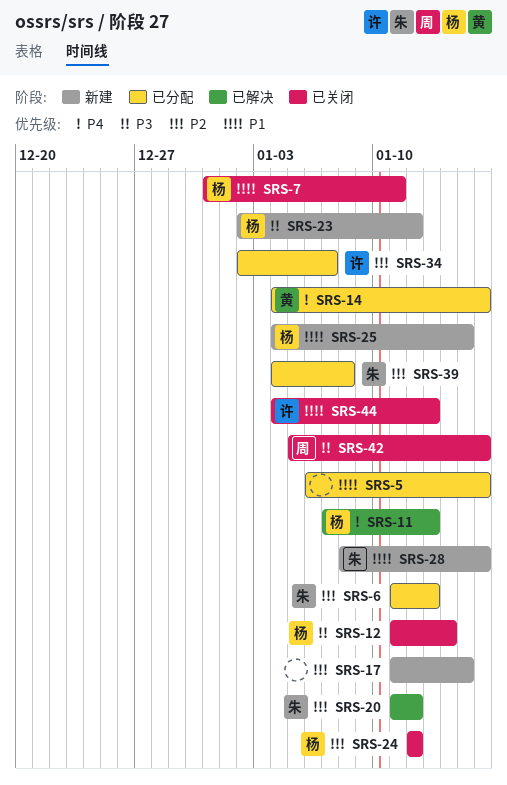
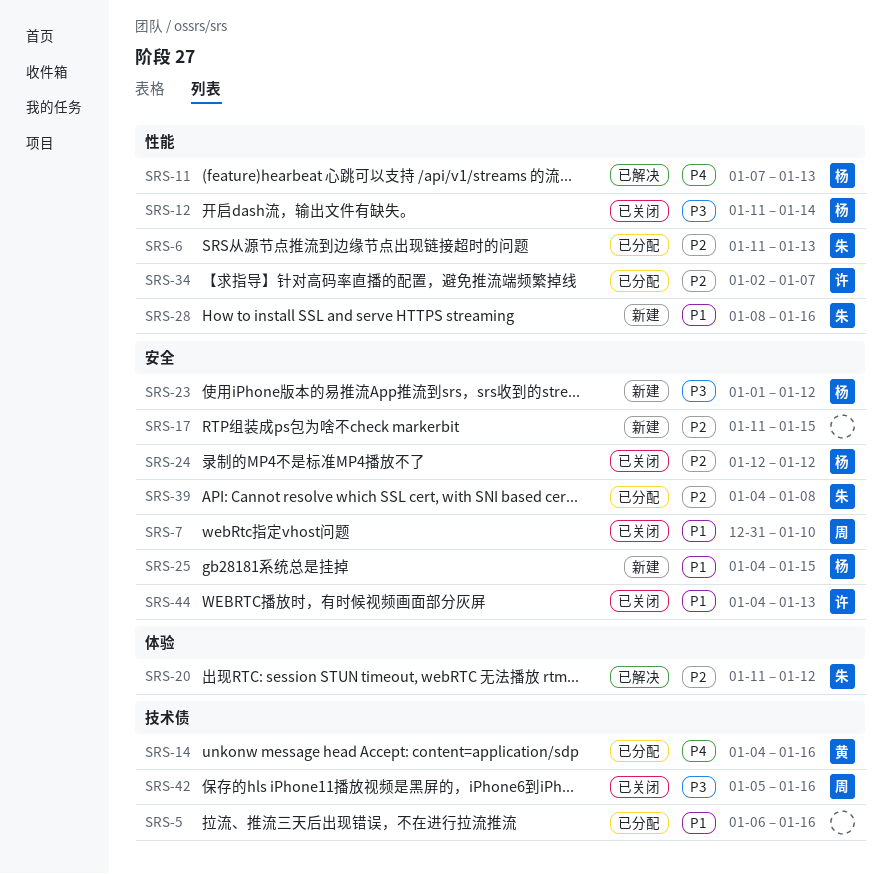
SRS-7, owner: 杨 -> 周
SRS-7, due: Jan 11 -> Jan 10
SRS-23, start: Jan 2 -> Jan 1

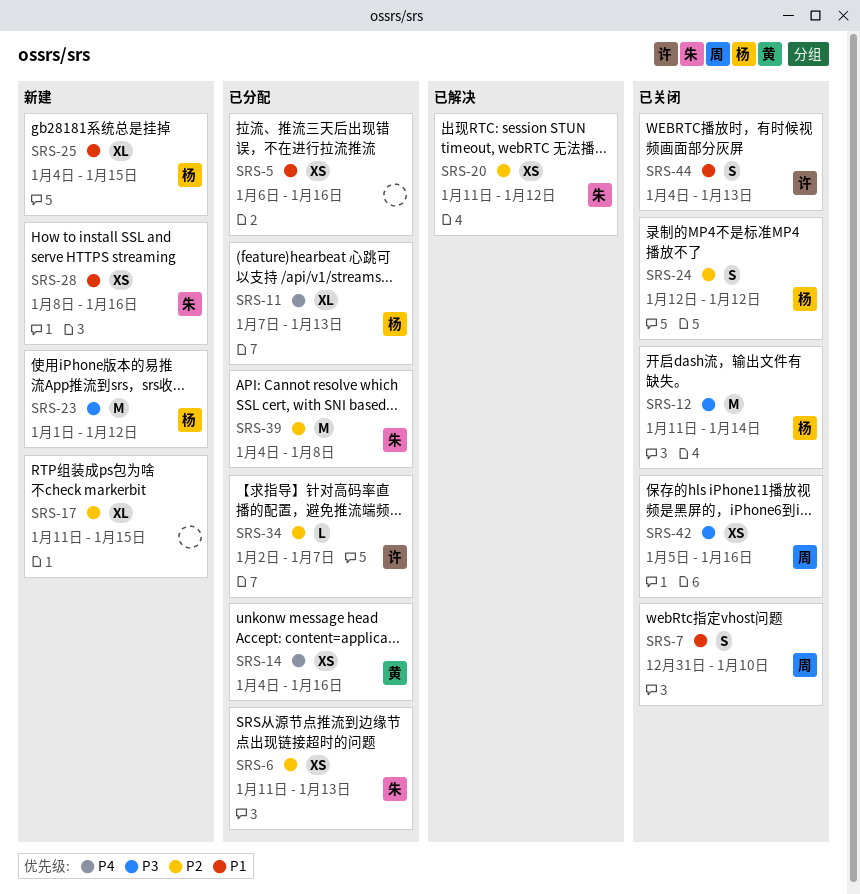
SRS-11, status: 已解决 -> 已分配

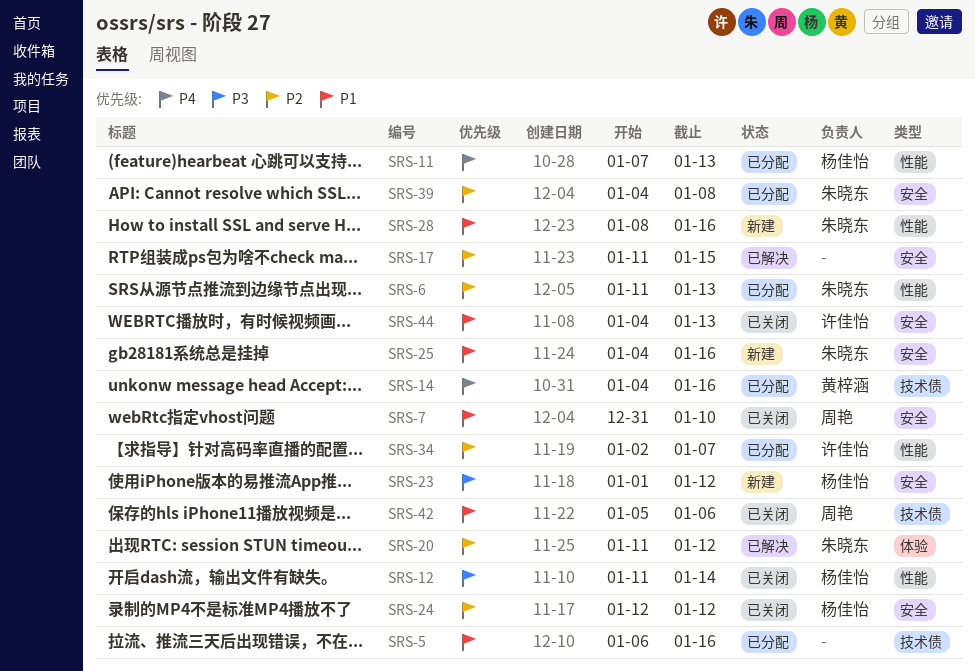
SRS-17, status: 新建 -> 已解决
SRS-25, owner: 杨佳怡 -> 朱晓东
SRS-25, due: Jan 15 -> Jan 16
SRS-42, priority: P3 -> P1
SRS-42, due: Jan 16 -> Jan 6

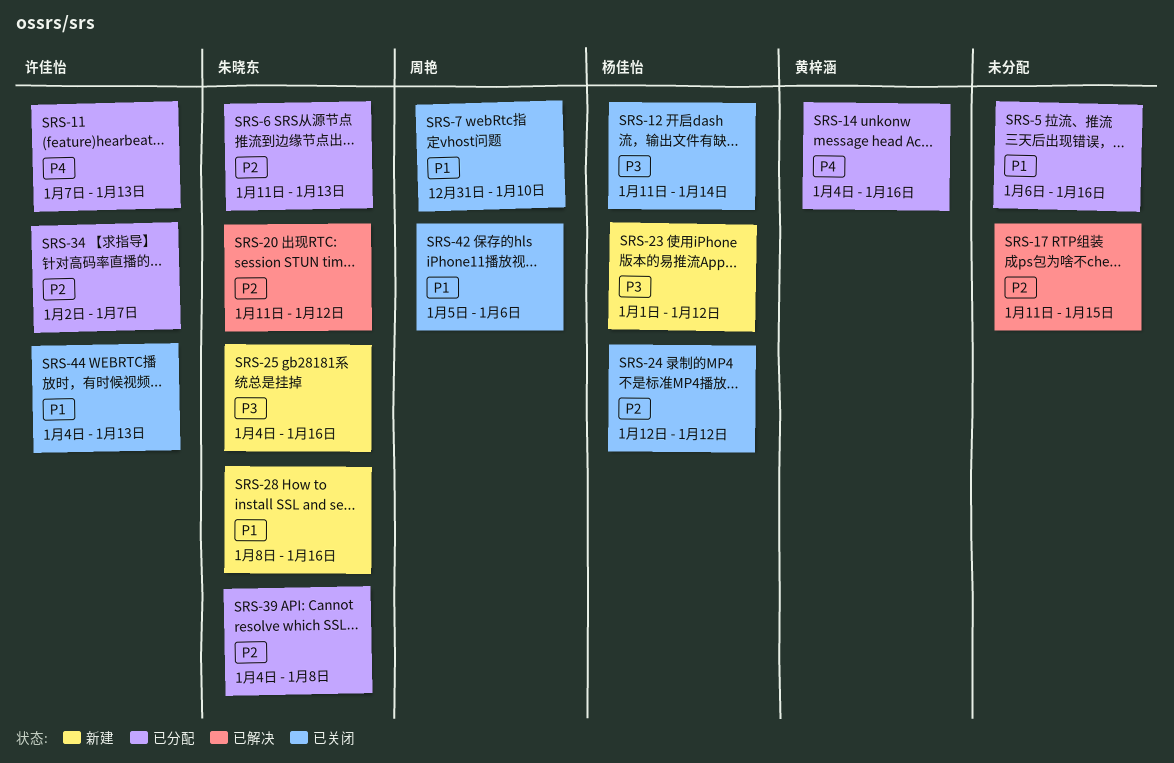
SRS-11, owner: 杨佳怡 -> 许佳怡
SRS-25, priority: P1 -> P3

